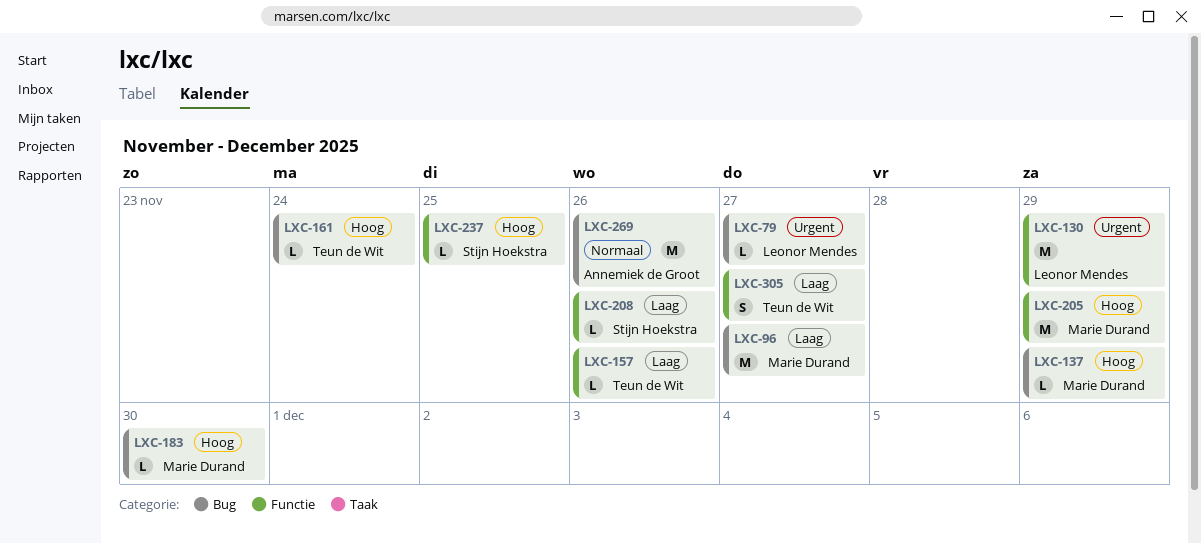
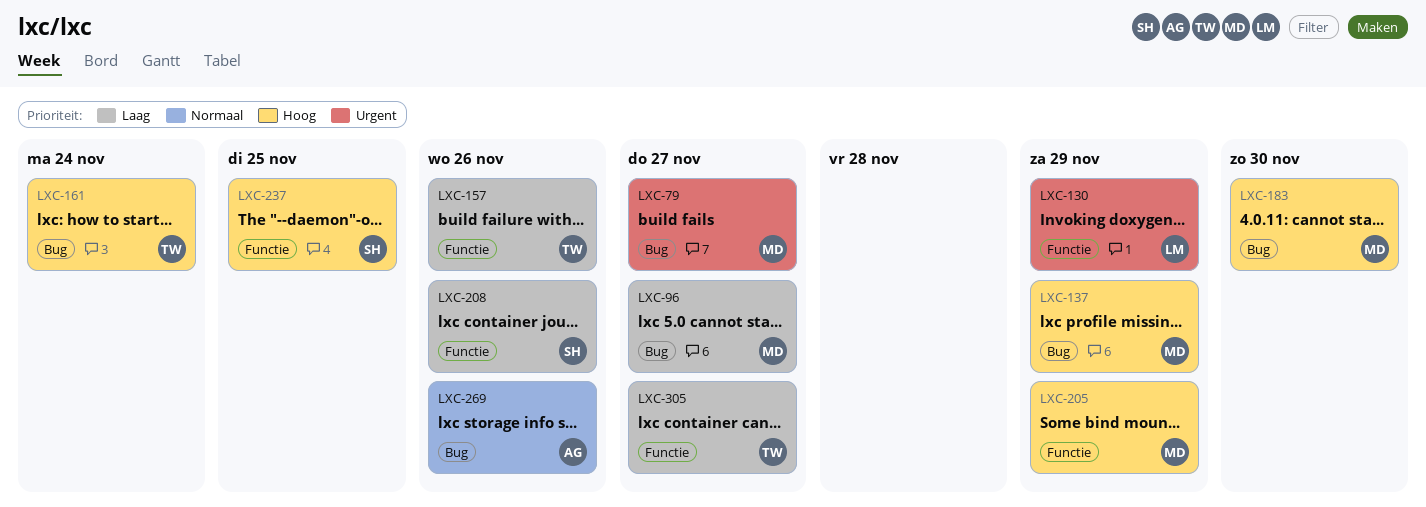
LXC-79, owner: Leonor Mendes -> Marie Durand

